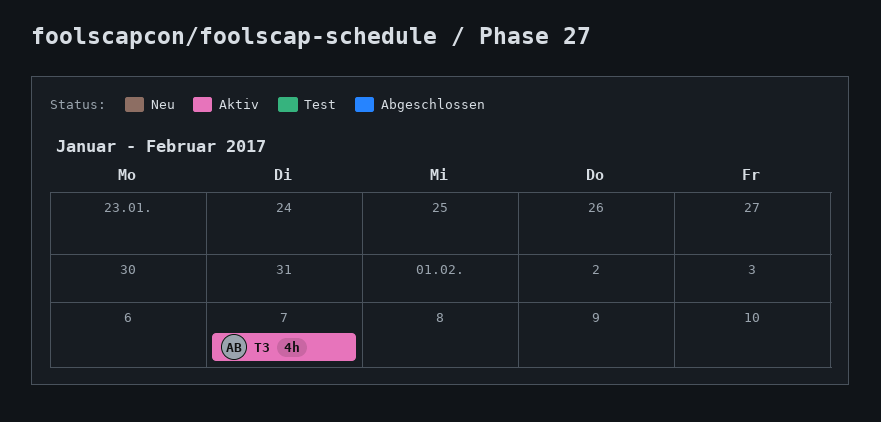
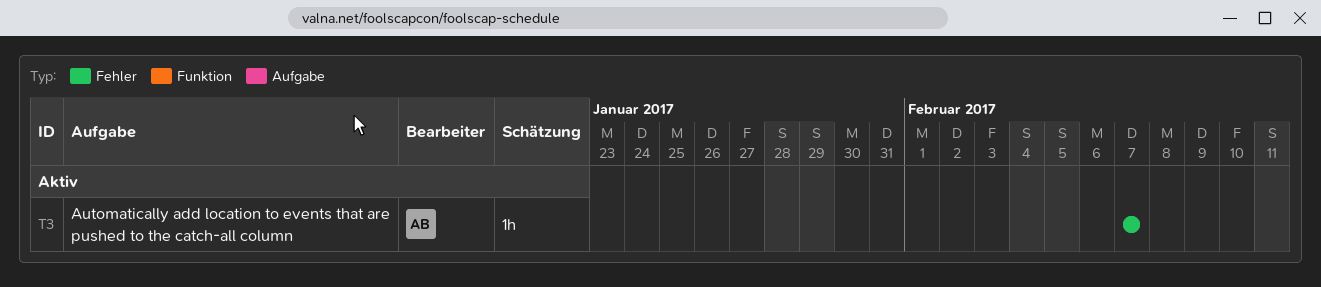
T3, estimate: 4h -> 1h

